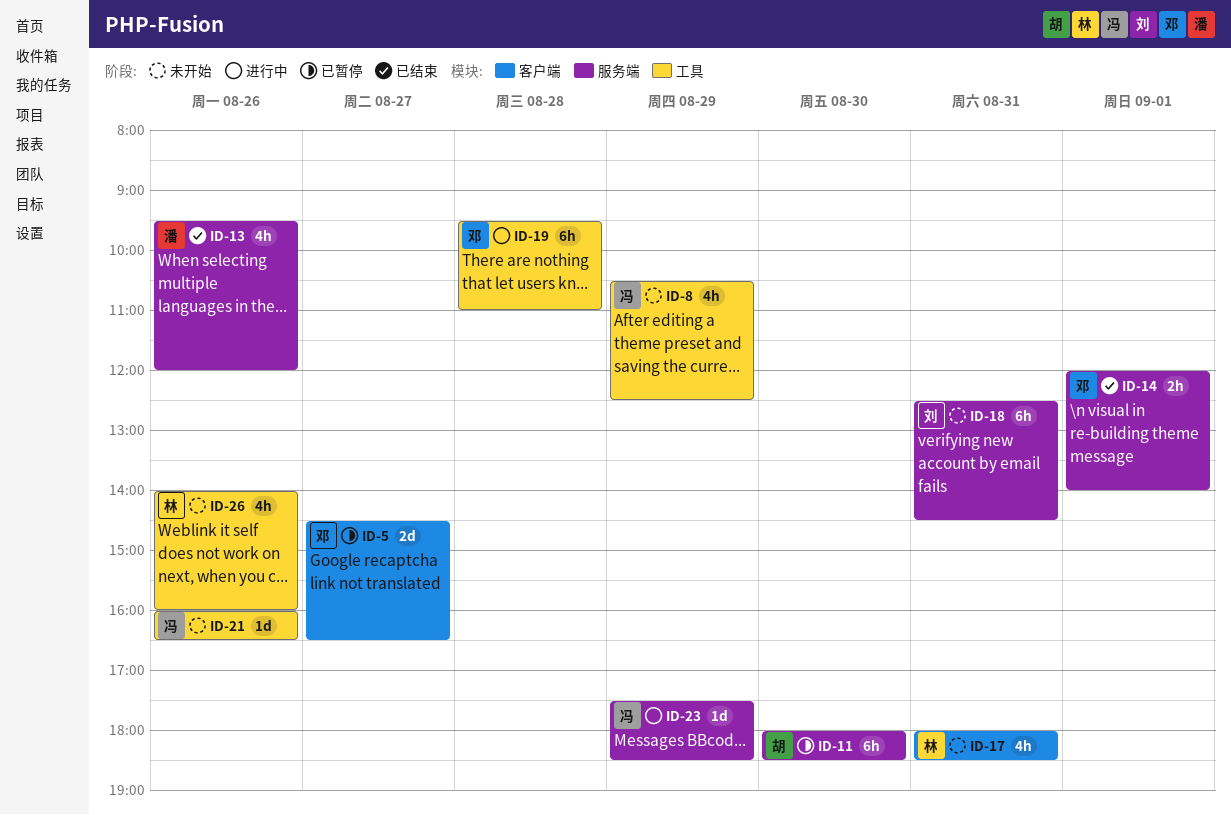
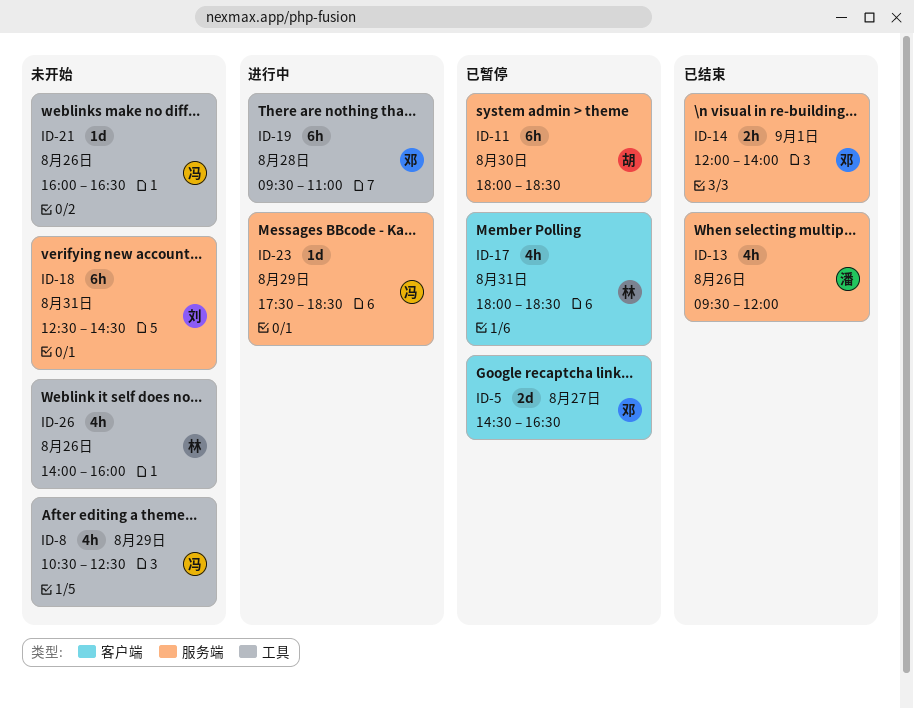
ID-17, status: 未开始 -> 已暂停

